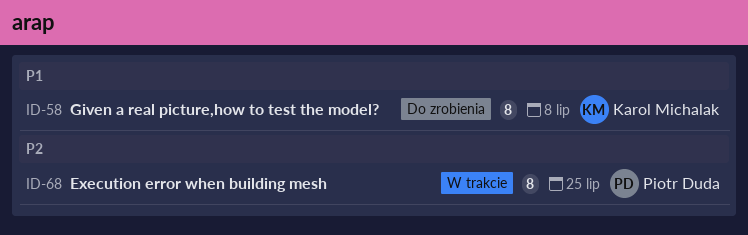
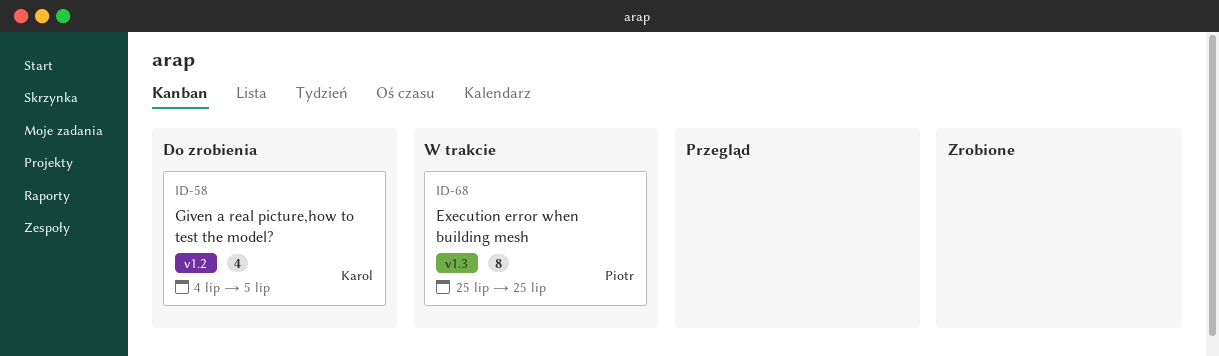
ID-58, estimate: 8 -> 4
ID-58, due: Jul 8 -> Jul 5

